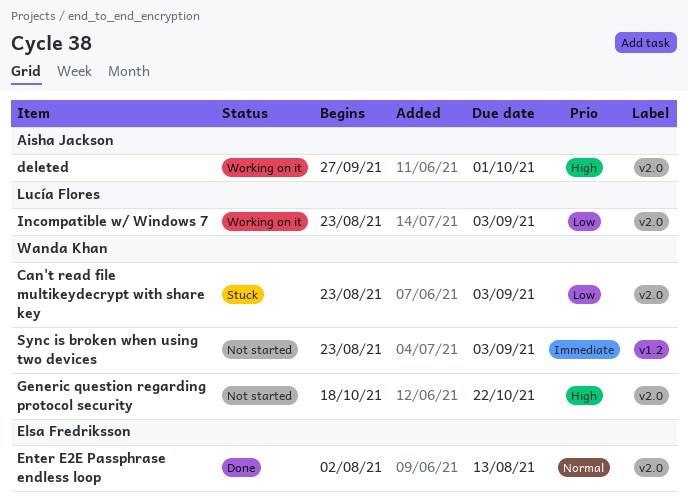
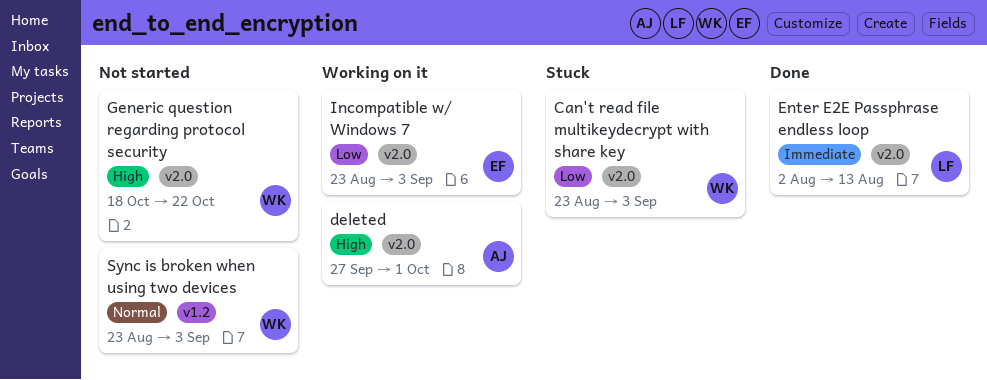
Enter E2E Passphrase endless loop, owner: Elsa Fredriksson -> Lucía Flores
Enter E2E Passphrase endless loop, priority: Normal -> Immediate
Incompatible w/ Windows 7, owner: Lucía Flores -> Elsa Fredriksson
Sync is broken when using two devices, priority: Immediate -> Normal

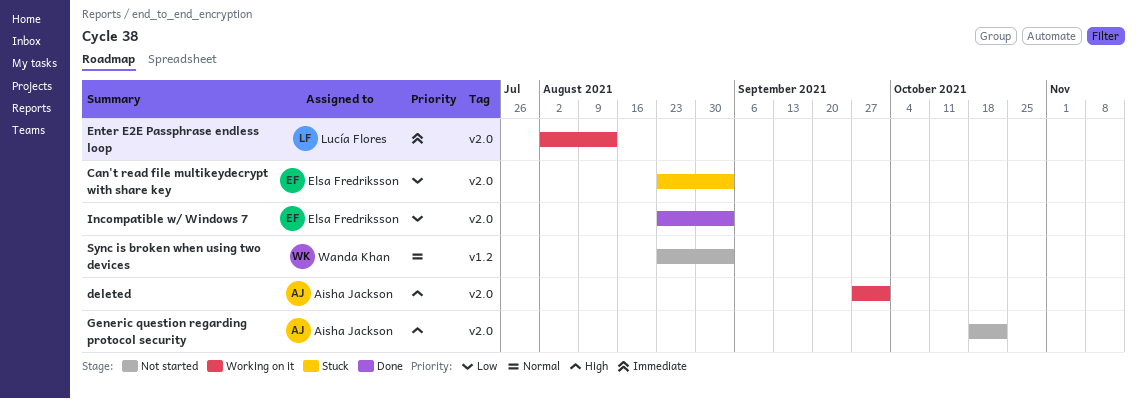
Can't read file multikeydecrypt with share key, owner: Wanda Khan -> Elsa Fredriksson
Enter E2E Passphrase endless loop, status: Done -> Working on it
Generic question regarding protocol security, owner: Wanda Khan -> Aisha Jackson
Incompatible w/ Windows 7, status: Working on it -> Done

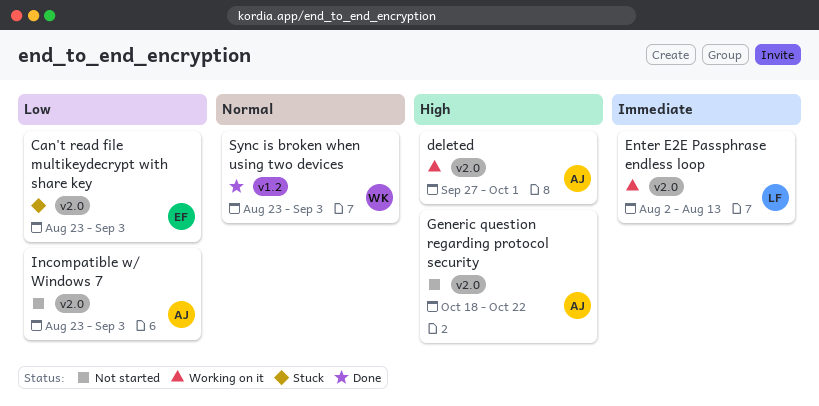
Incompatible w/ Windows 7, status: Done -> Not started
Incompatible w/ Windows 7, owner: Elsa Fredriksson -> Aisha Jackson
Sync is broken when using two devices, status: Not started -> Done

